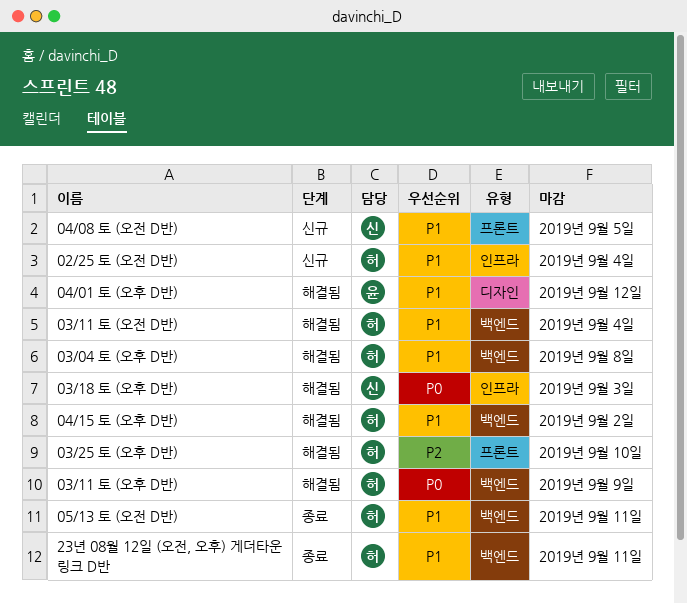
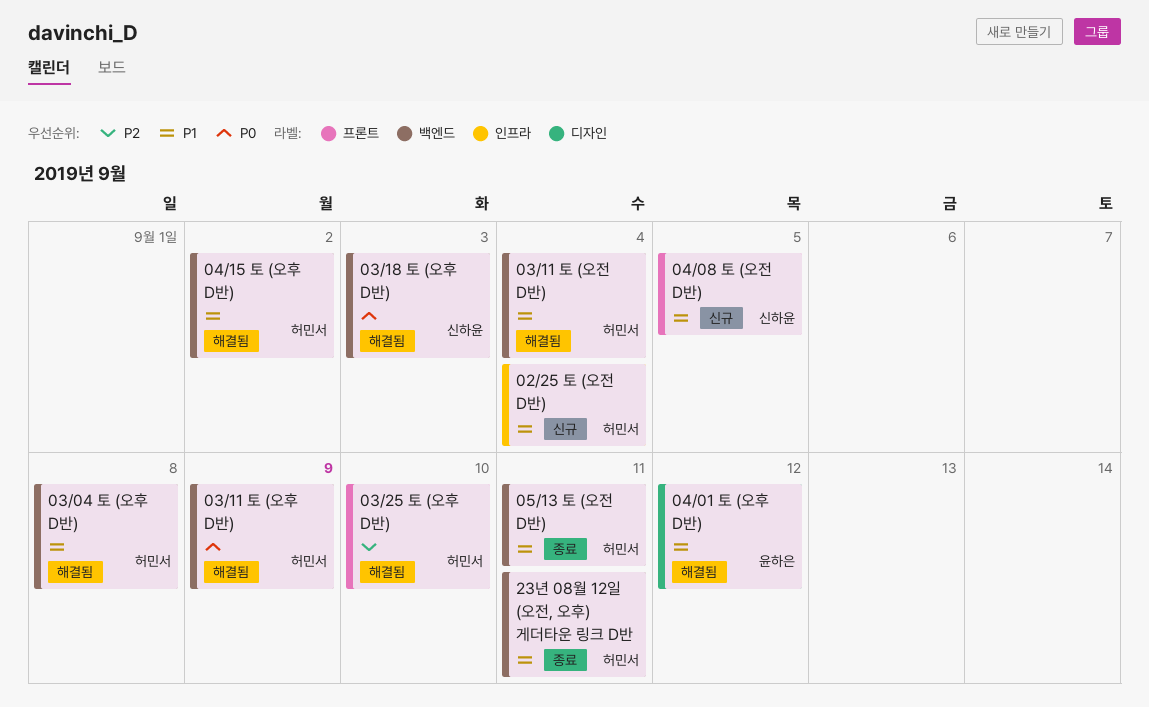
03/18 토 (오후 D반), label: 인프라 -> 백엔드

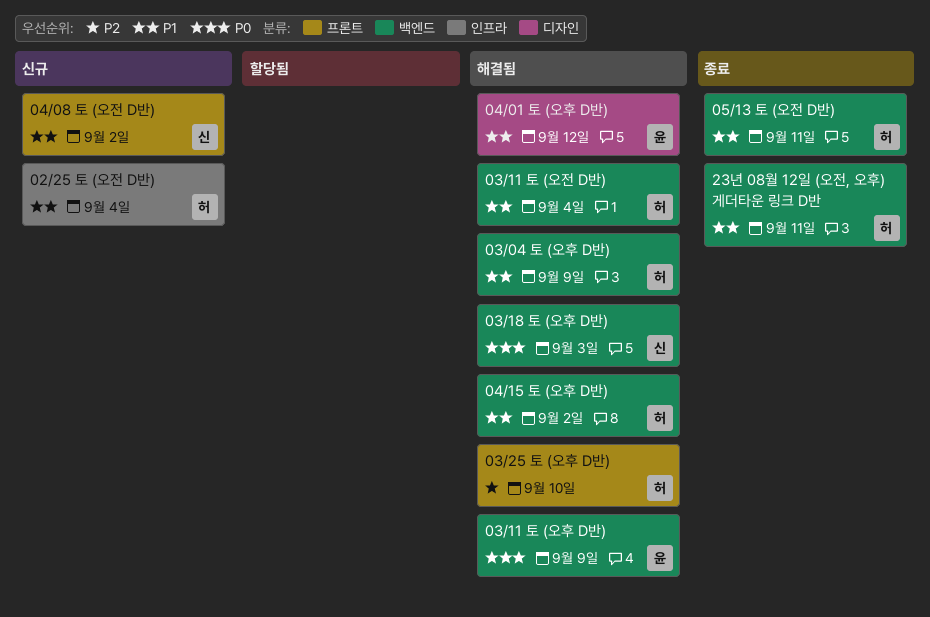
03/04 토 (오후 D반), due: Sep 8 -> Sep 9
03/11 토 (오후 D반), owner: 허민서 -> 윤하은
04/08 토 (오전 D반), due: Sep 5 -> Sep 2

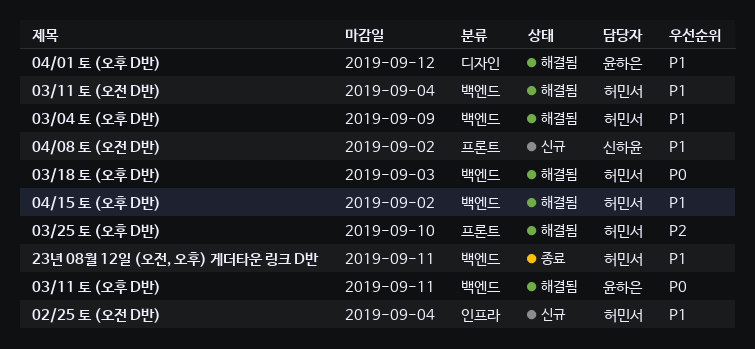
03/11 토 (오후 D반), due: Sep 9 -> Sep 11
03/18 토 (오후 D반), owner: 신하윤 -> 허민서
05/13 토 (오전 D반): present -> none

